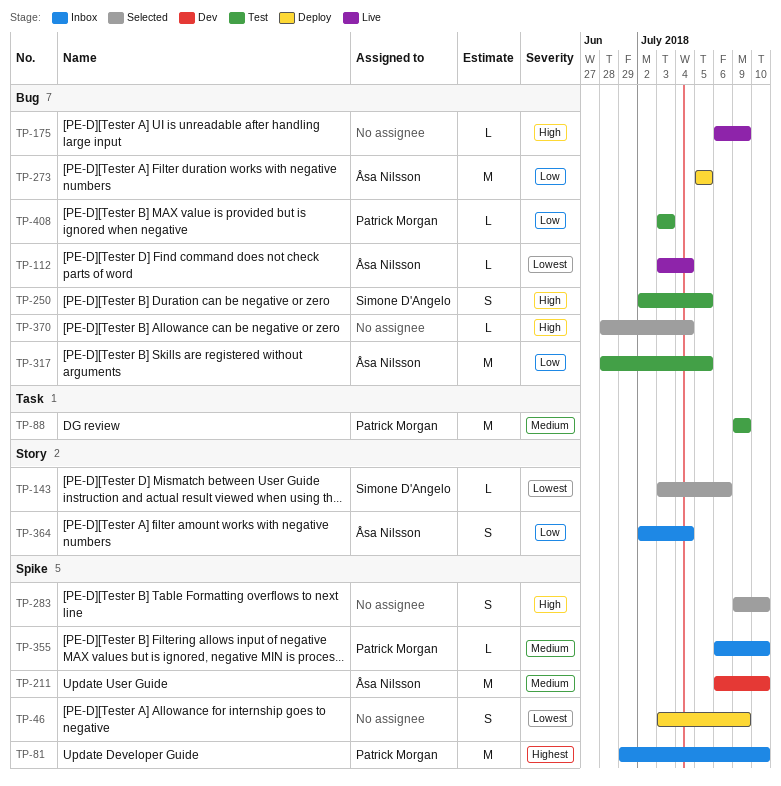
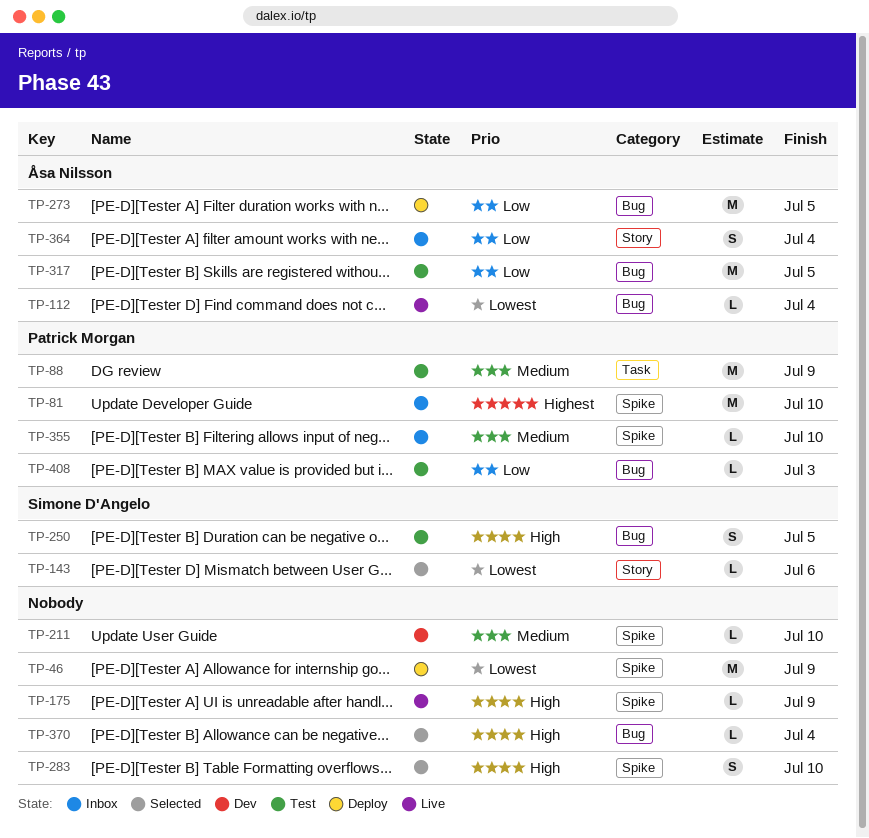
TP-46, estimate: S -> M
TP-175, label: Bug -> Spike
TP-211, owner: Åsa Nilsson -> none
TP-211, estimate: M -> L

